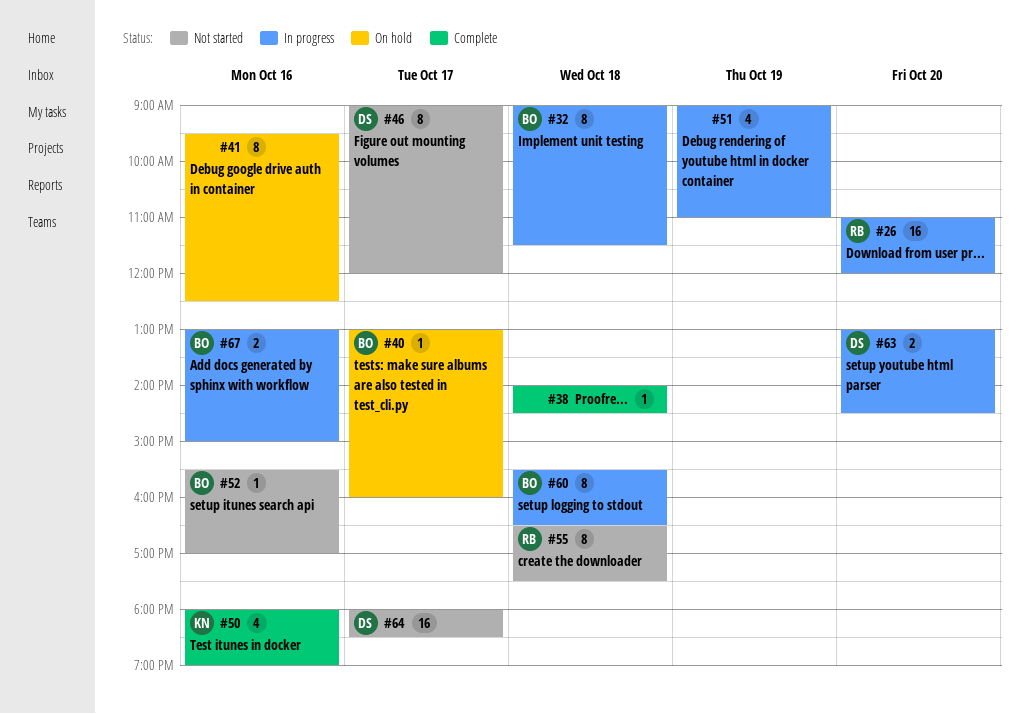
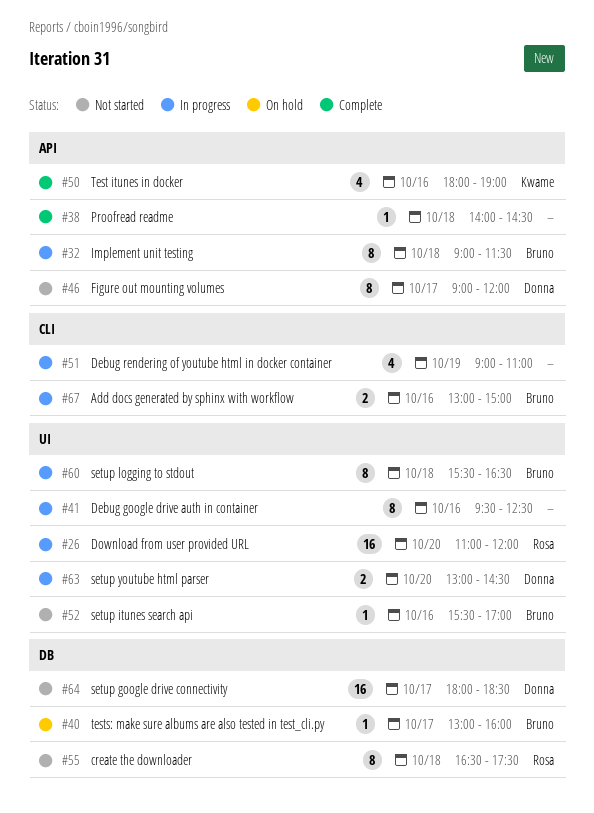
#41, status: On hold -> In progress

